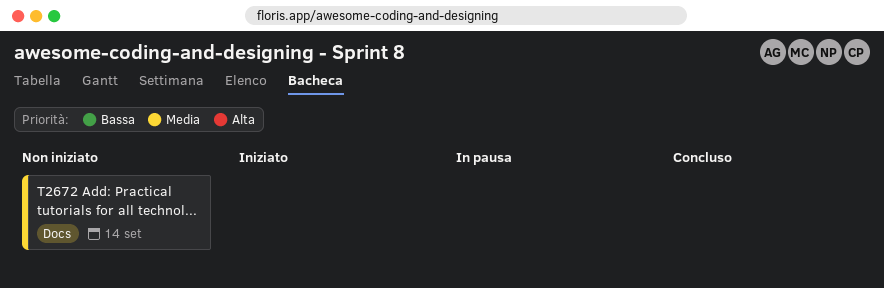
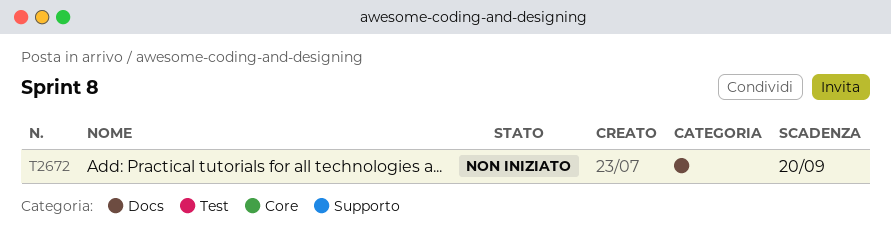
T2672, due: Sep 14 -> Sep 20

